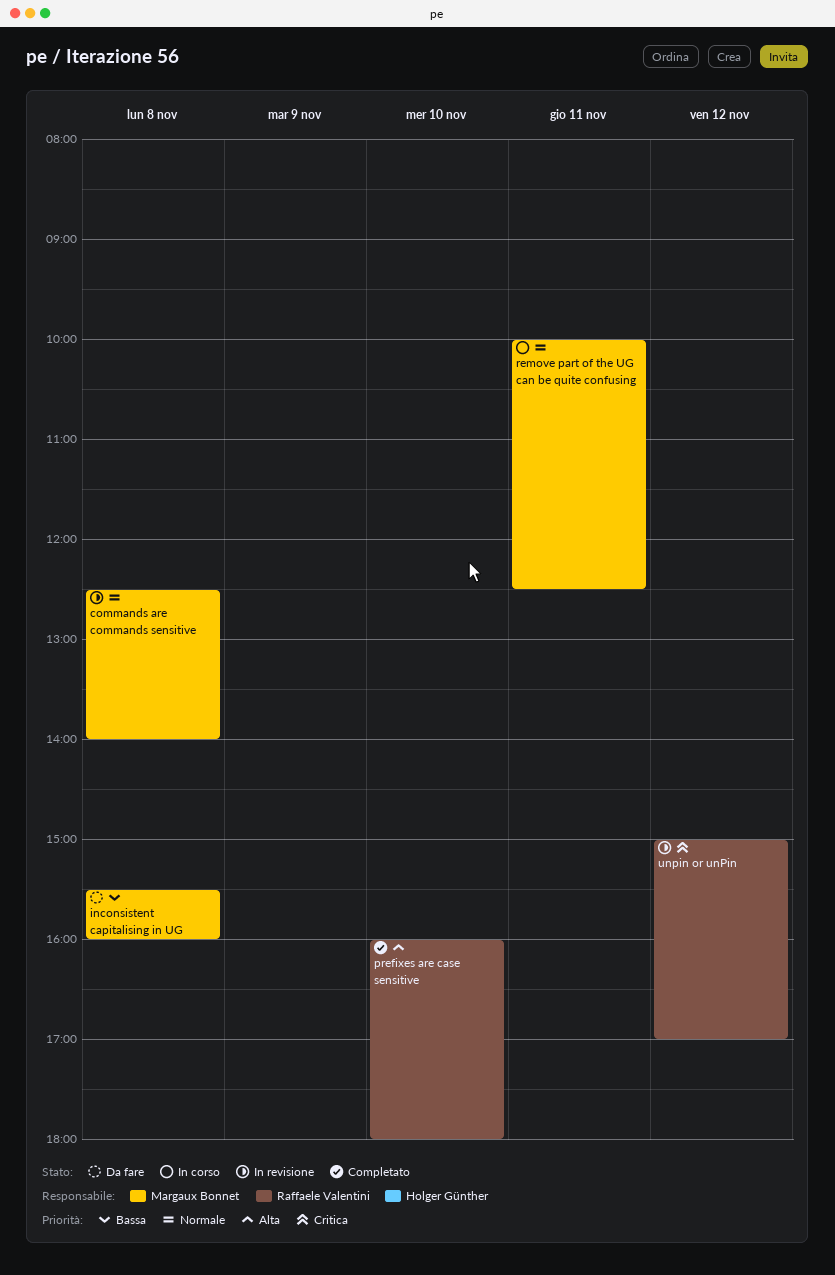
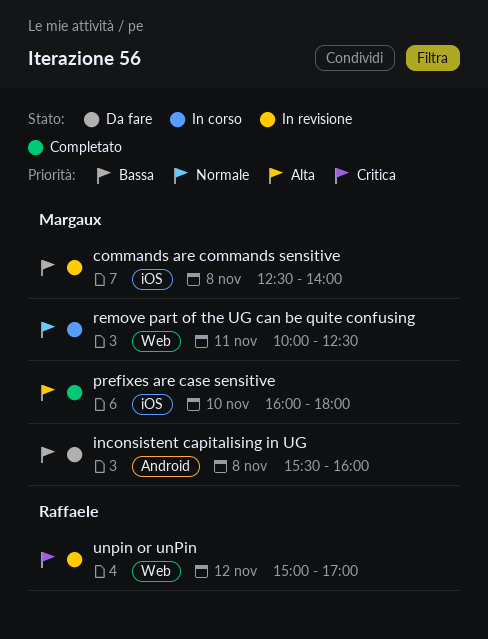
commands are commands sensitive, priority: Normale -> Bassa
prefixes are case sensitive, owner: Raffaele Valentini -> Margaux Bonnet

